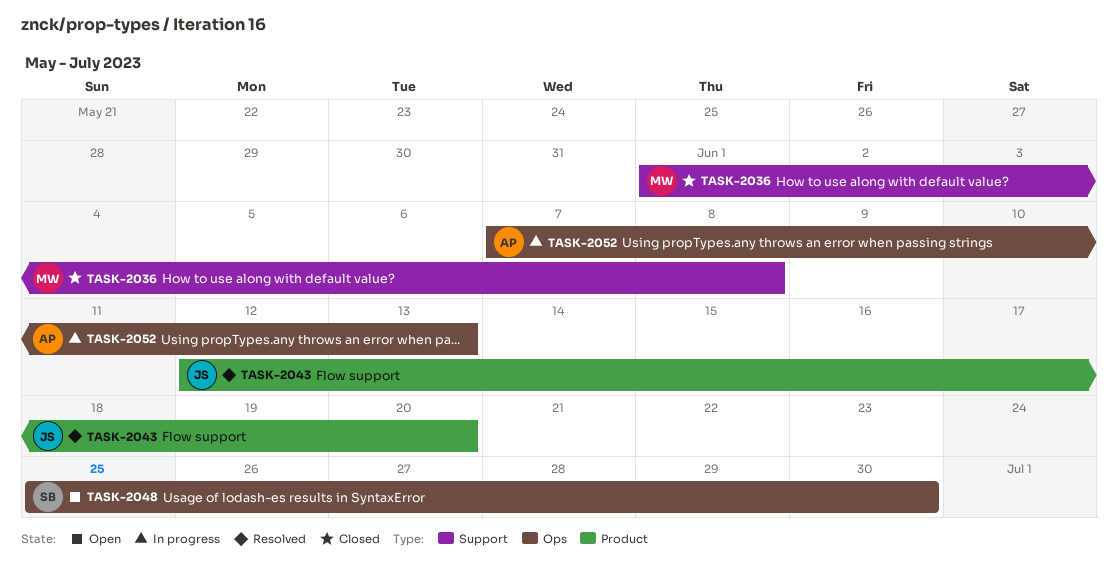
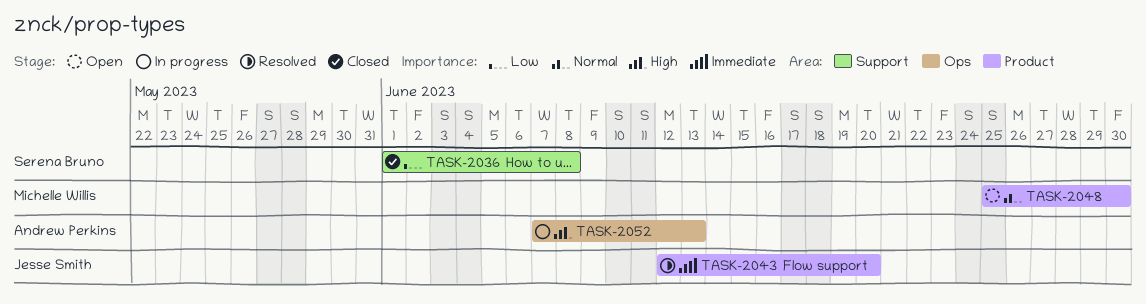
TASK-2036, owner: Michelle Willis -> Serena Bruno
TASK-2048, owner: Serena Bruno -> Michelle Willis
TASK-2048, label: Ops -> Product

